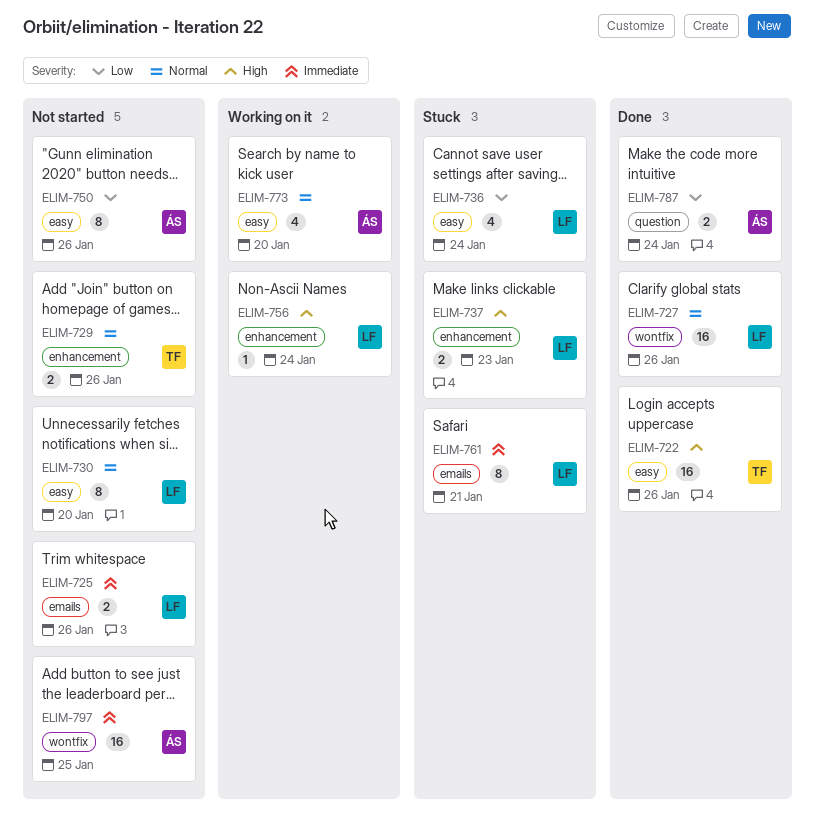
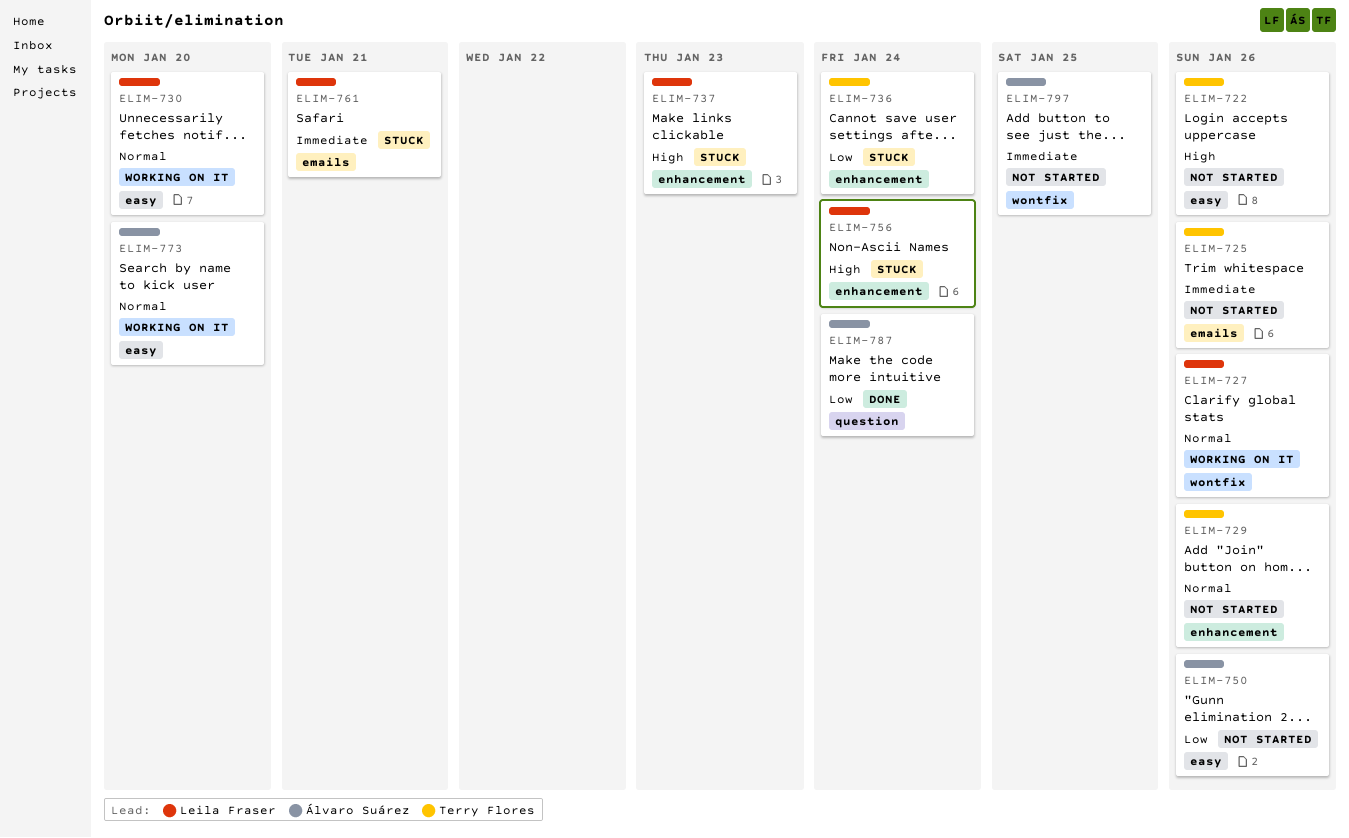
ELIM-722, status: Done -> Not started
ELIM-725, owner: Leila Fraser -> Terry Flores
ELIM-727, status: Done -> Working on it
ELIM-730, status: Not started -> Working on it
ELIM-736, owner: Leila Fraser -> Terry Flores
ELIM-736, label: easy -> enhancement
ELIM-756, status: Working on it -> Stuck

